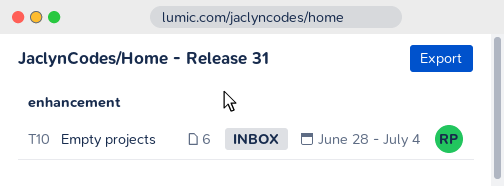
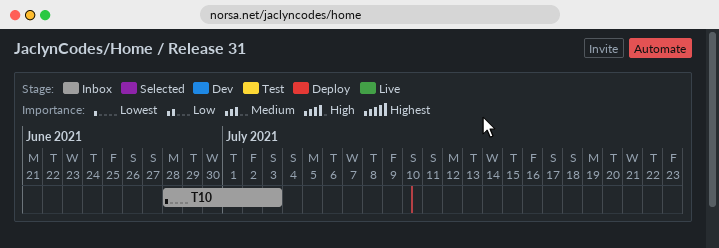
T10, due: Jul 4 -> Jul 3

